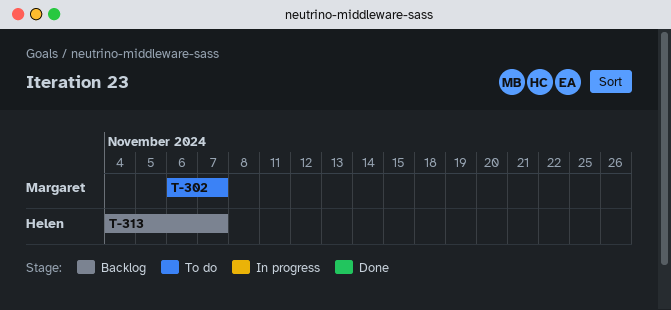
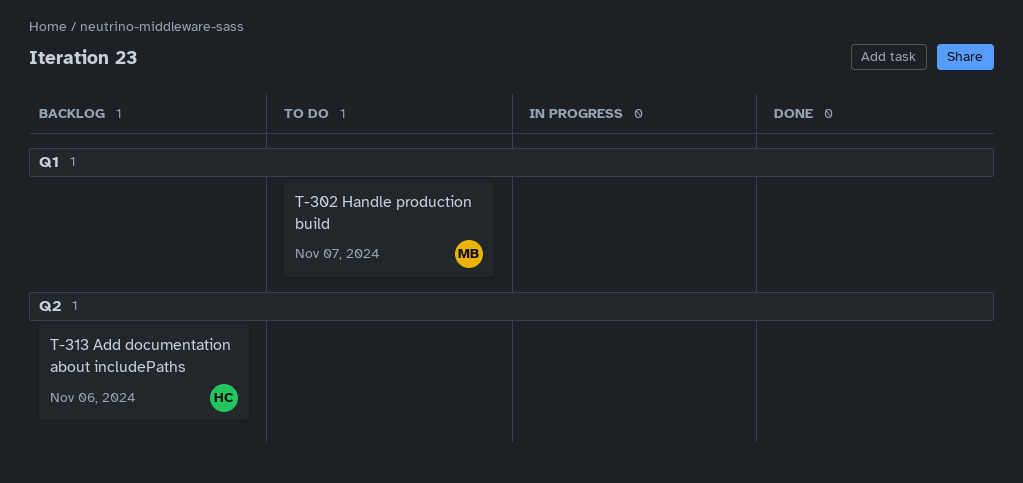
T-313, due: Nov 7 -> Nov 6

